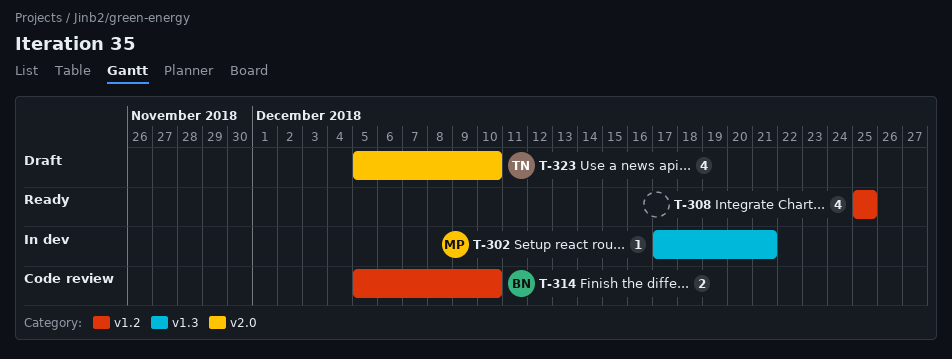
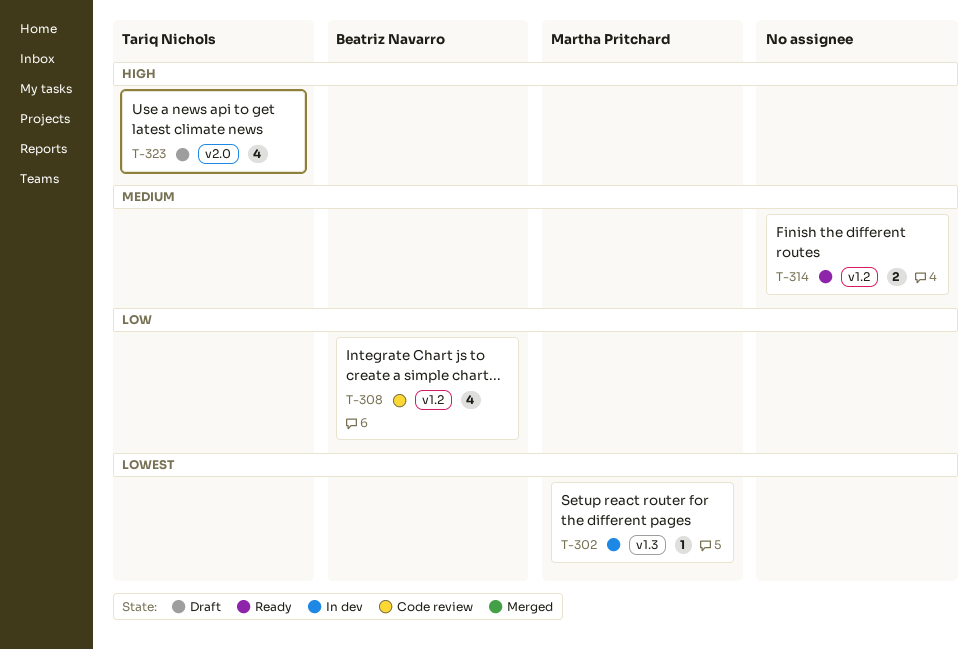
T-308, status: Ready -> Code review
T-308, owner: none -> Beatriz Navarro
T-314, status: Code review -> Ready
T-314, owner: Beatriz Navarro -> none

